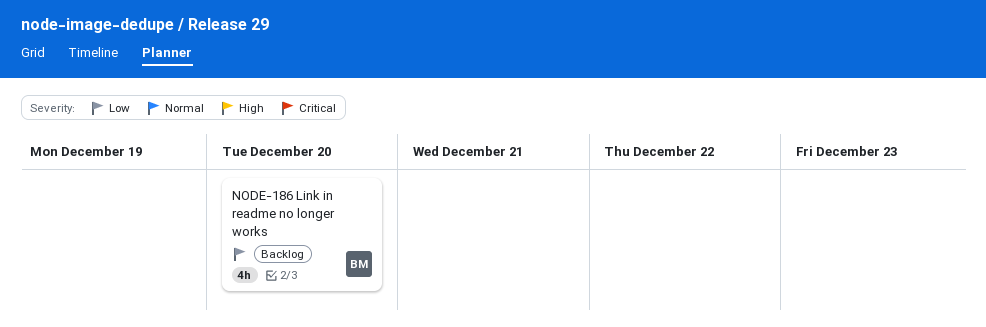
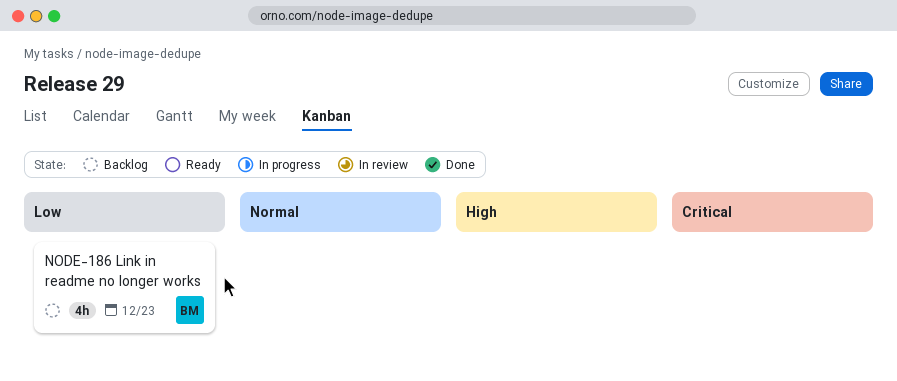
NODE-186, due: Dec 20 -> Dec 23

